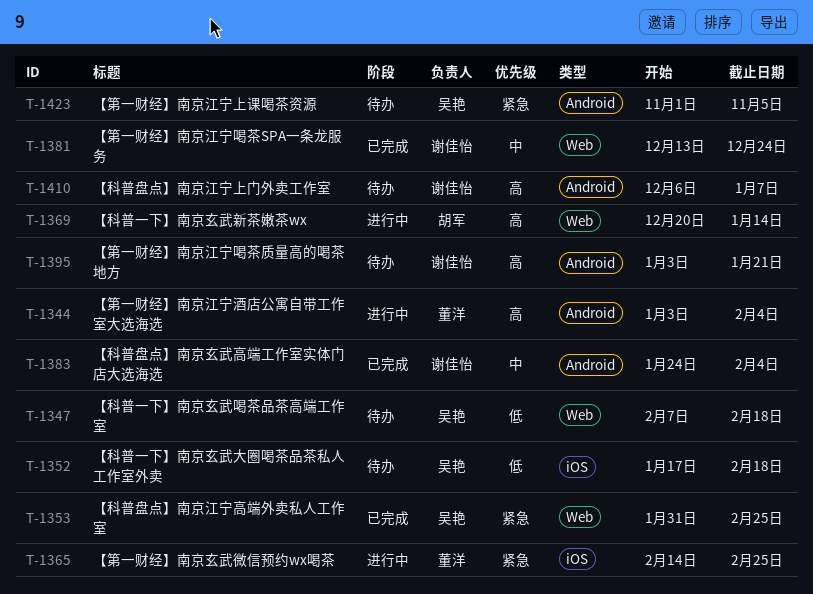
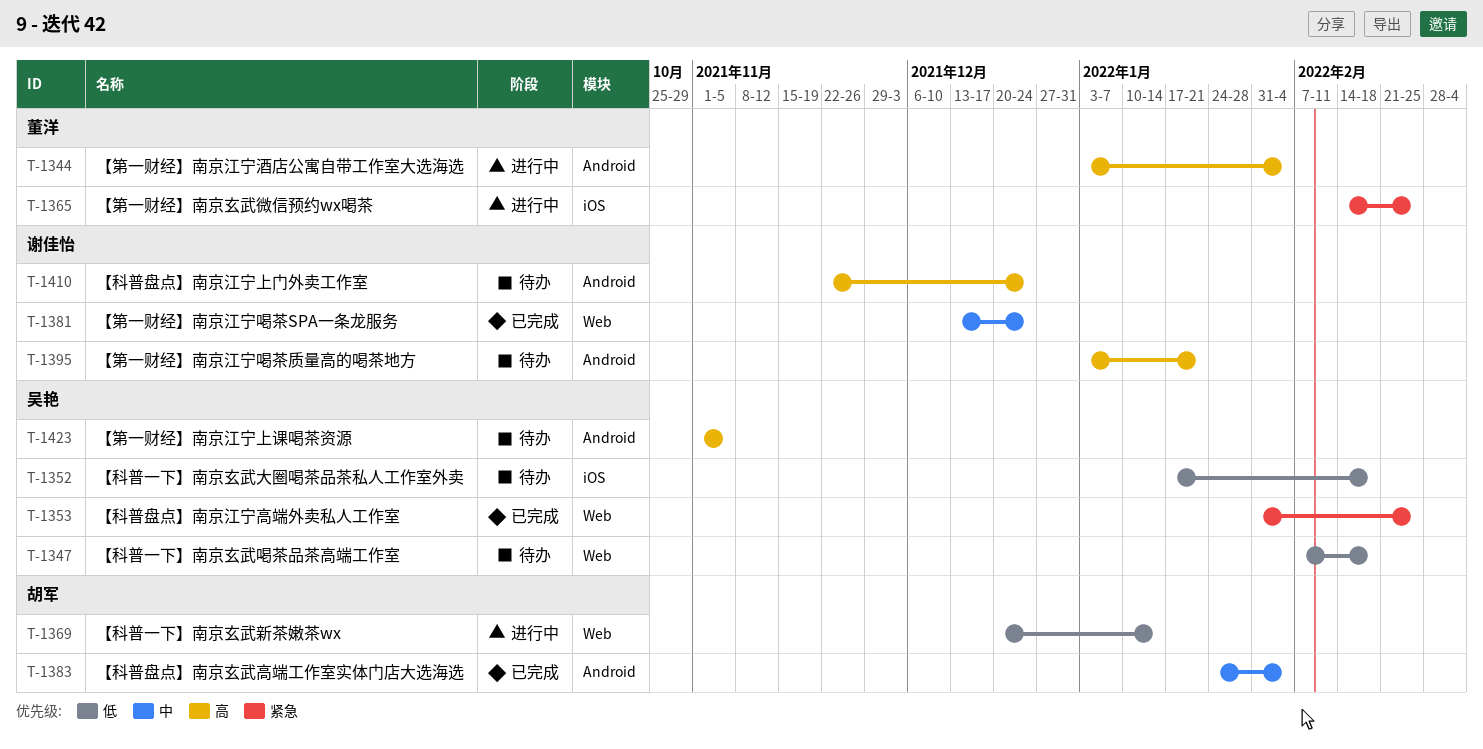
T-1369, priority: 高 -> 低
T-1383, owner: 谢佳怡 -> 胡军
T-1410, start: Dec 6 -> Nov 22
T-1410, due: Jan 7 -> Dec 24
T-1423, priority: 紧急 -> 高

